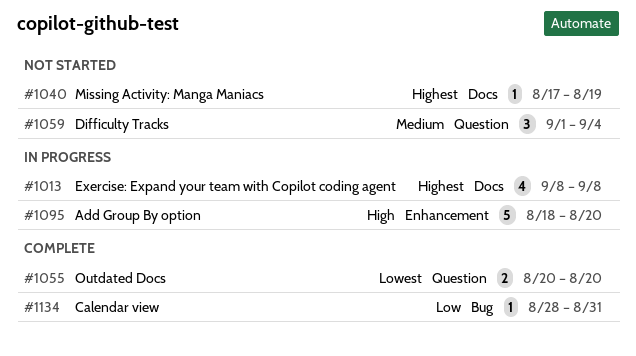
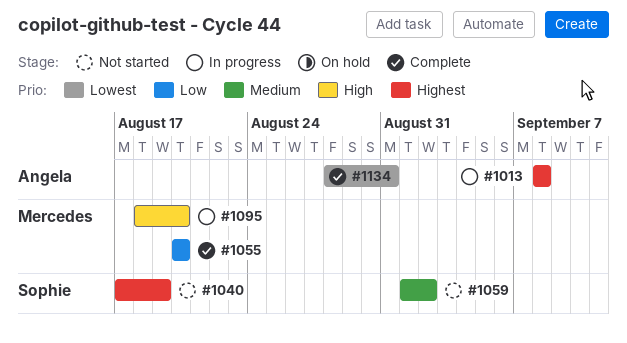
#1055, priority: Lowest -> Low
#1059, due: Sep 4 -> Sep 2
#1134, priority: Low -> Lowest

